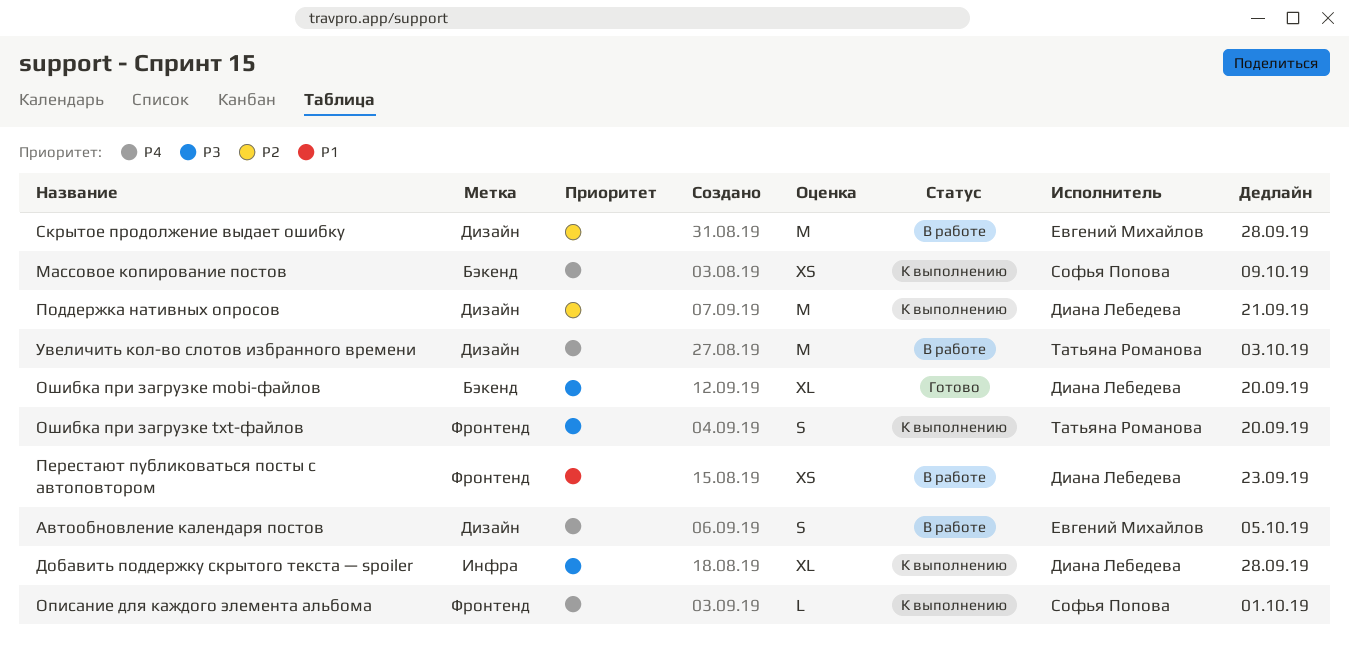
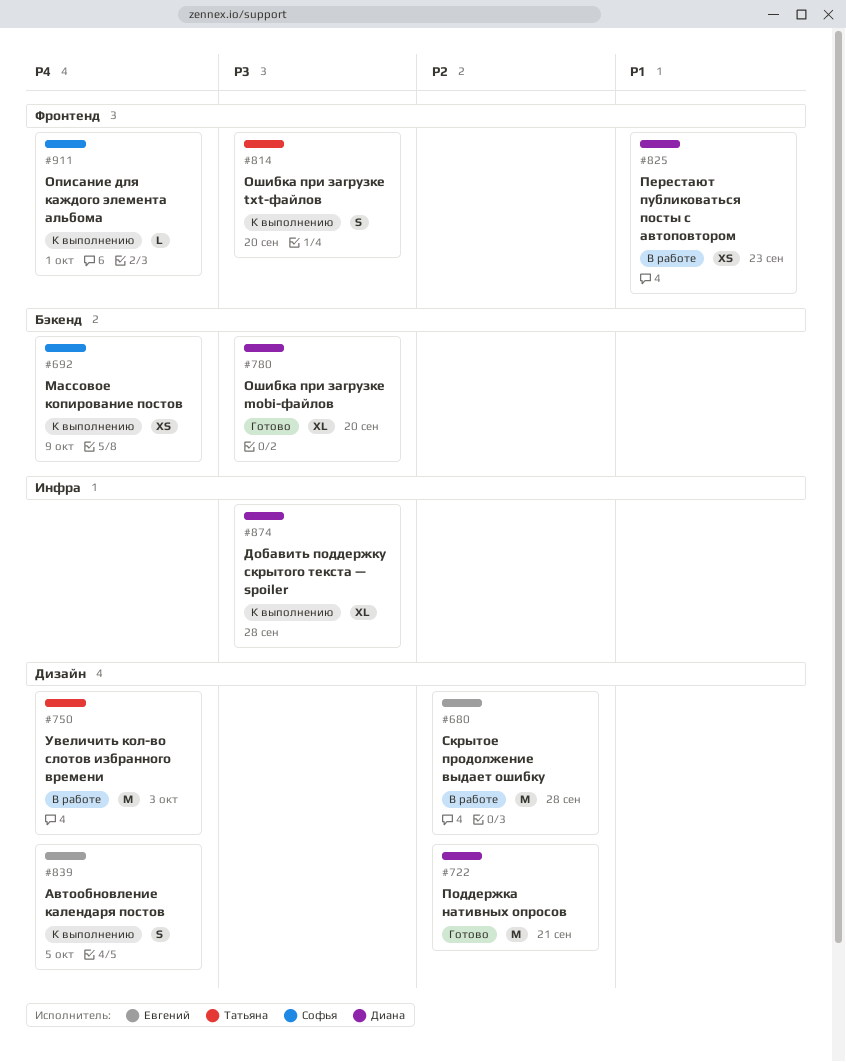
Автообновление календаря постов, status: В работе -> К выполнению
Поддержка нативных опросов, status: К выполнению -> Готово

